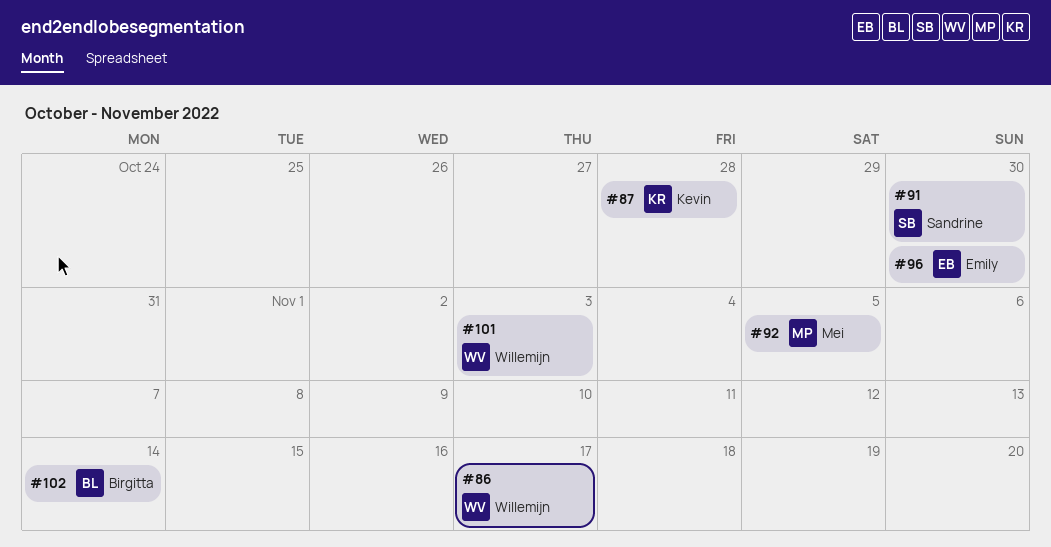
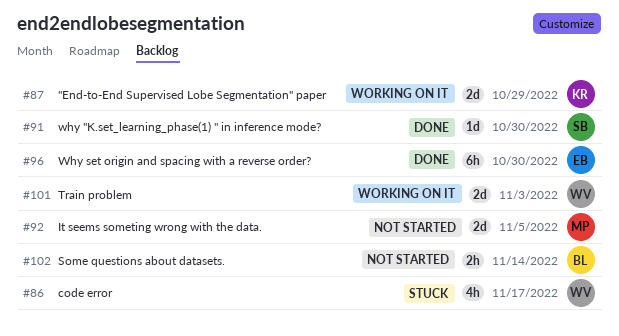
#87, due: Oct 28 -> Oct 29

